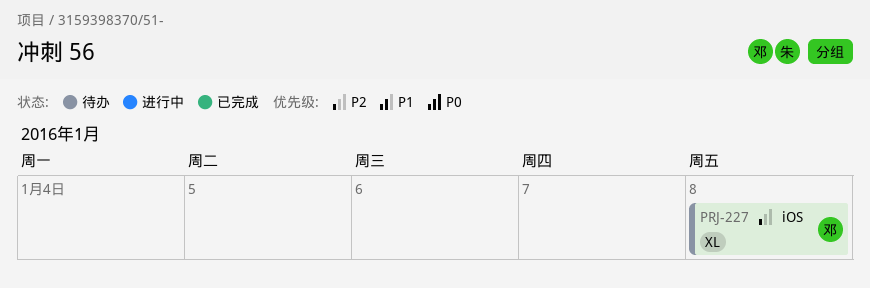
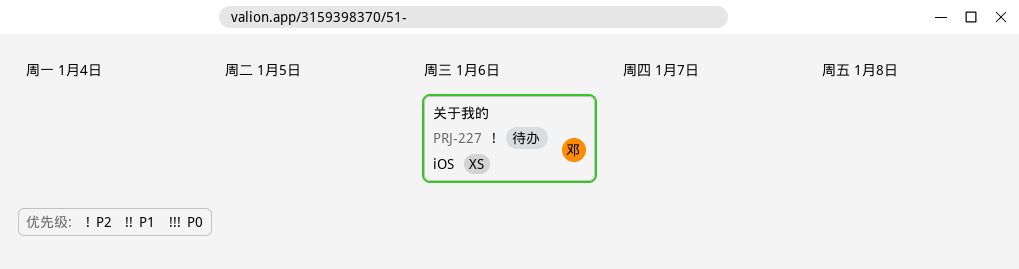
PRJ-227, estimate: XL -> XS
PRJ-227, due: Jan 8 -> Jan 6

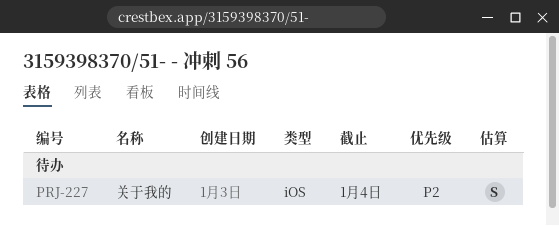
PRJ-227, estimate: XS -> S
PRJ-227, due: Jan 6 -> Jan 4

